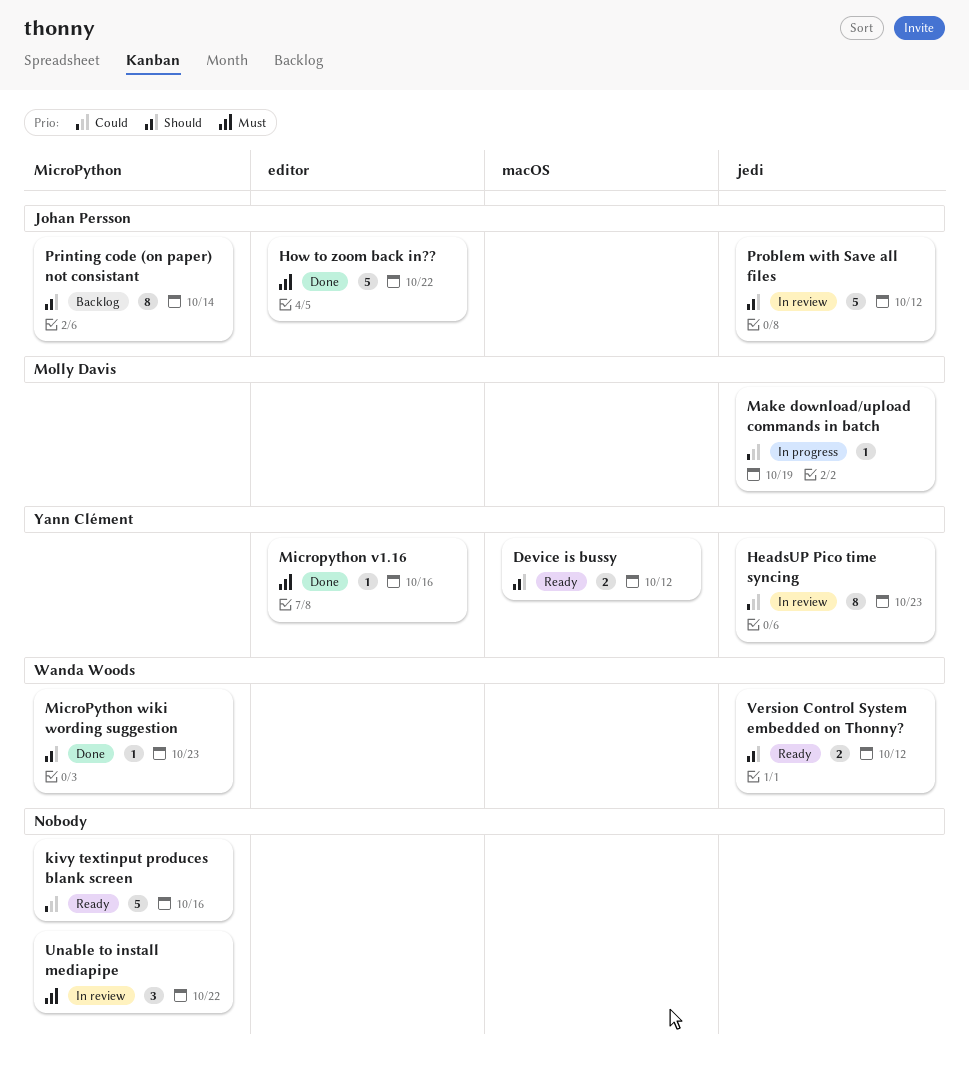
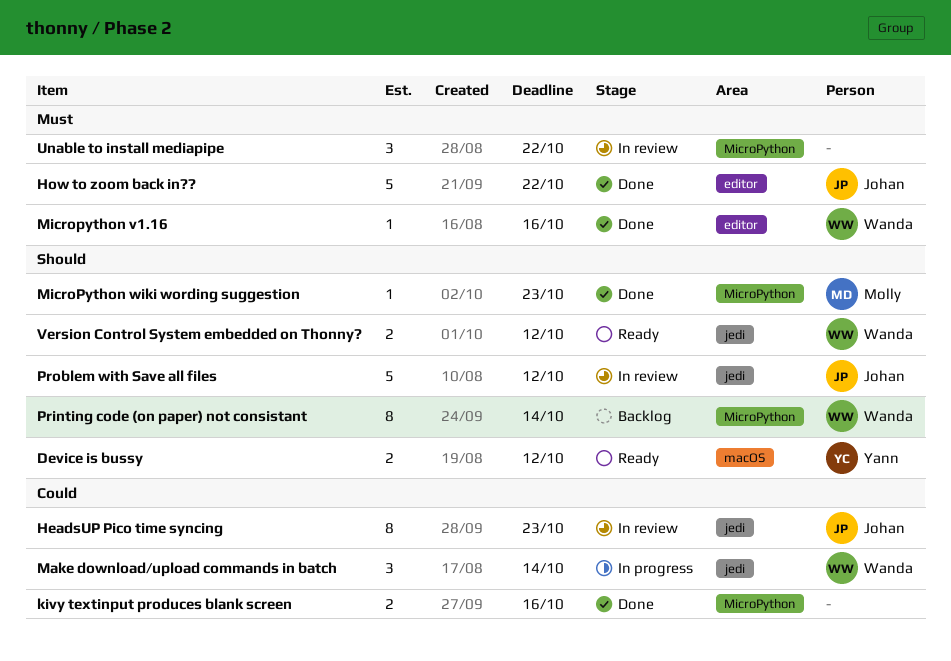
HeadsUP Pico time syncing, owner: Yann Clément -> Johan Persson
kivy textinput produces blank screen, status: Ready -> Done
kivy textinput produces blank screen, estimate: 5 -> 2
Make download/upload commands in batch, owner: Molly Davis -> Wanda Woods
Make download/upload commands in batch, estimate: 1 -> 3
Make download/upload commands in batch, due: Oct 19 -> Oct 14
Micropython v1.16, owner: Yann Clément -> Wanda Woods
MicroPython wiki wording suggestion, owner: Wanda Woods -> Molly Davis
Printing code (on paper) not consistant, owner: Johan Persson -> Wanda Woods

